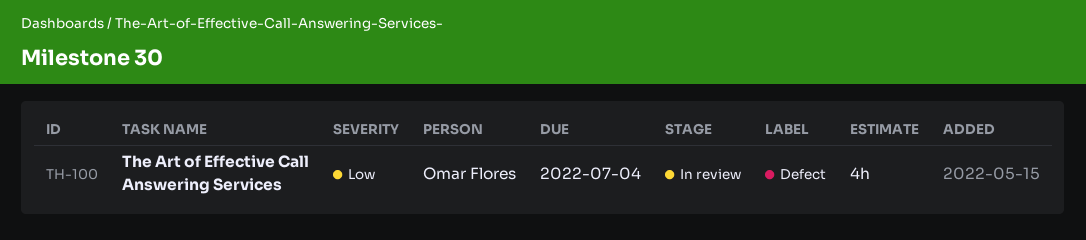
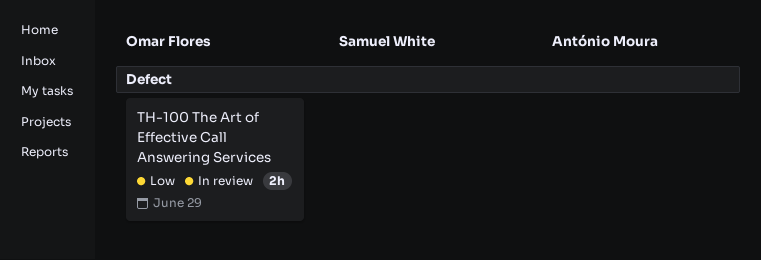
TH-100, estimate: 4h -> 2h
TH-100, due: Jul 4 -> Jun 29

